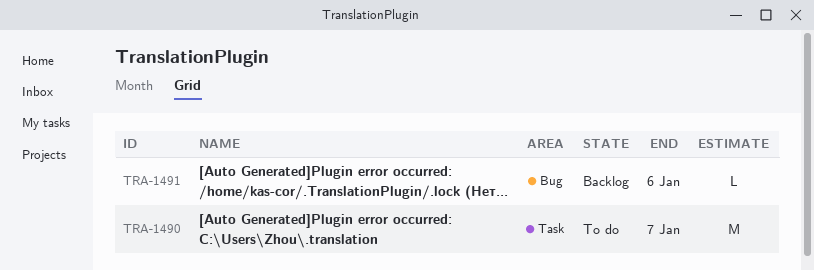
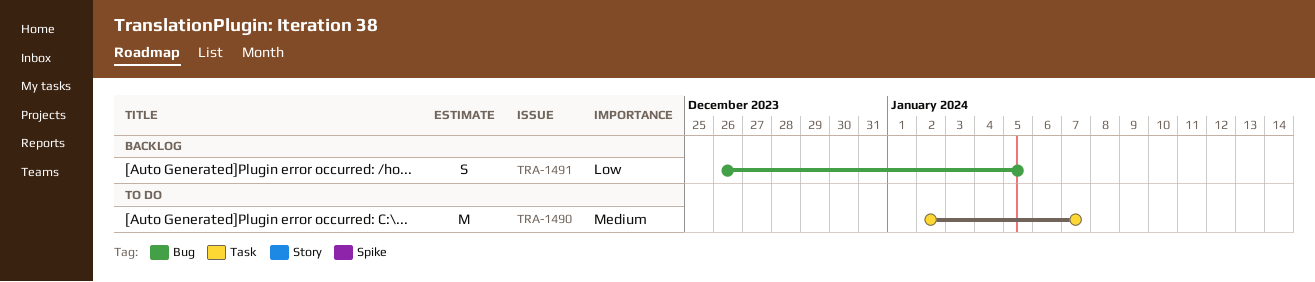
TRA-1491, estimate: L -> S
TRA-1491, due: Jan 6 -> Jan 5

